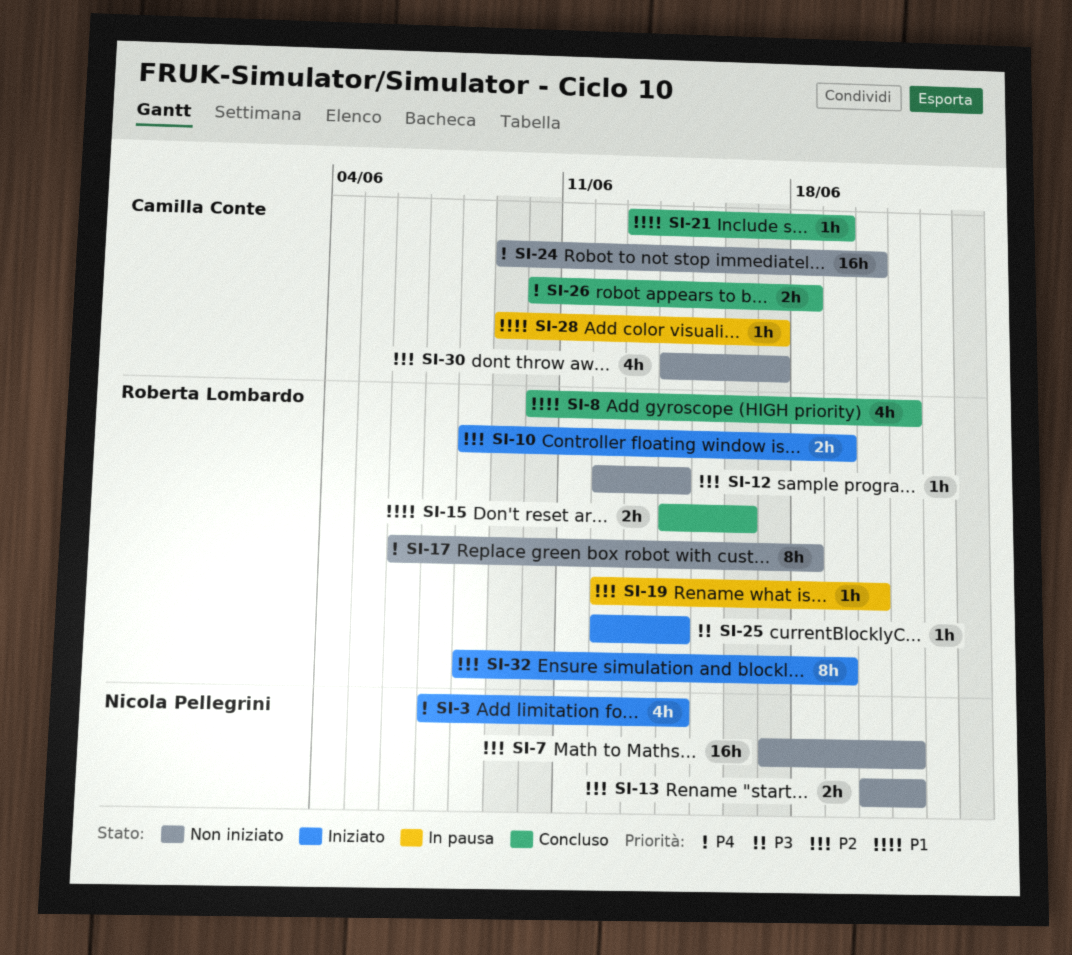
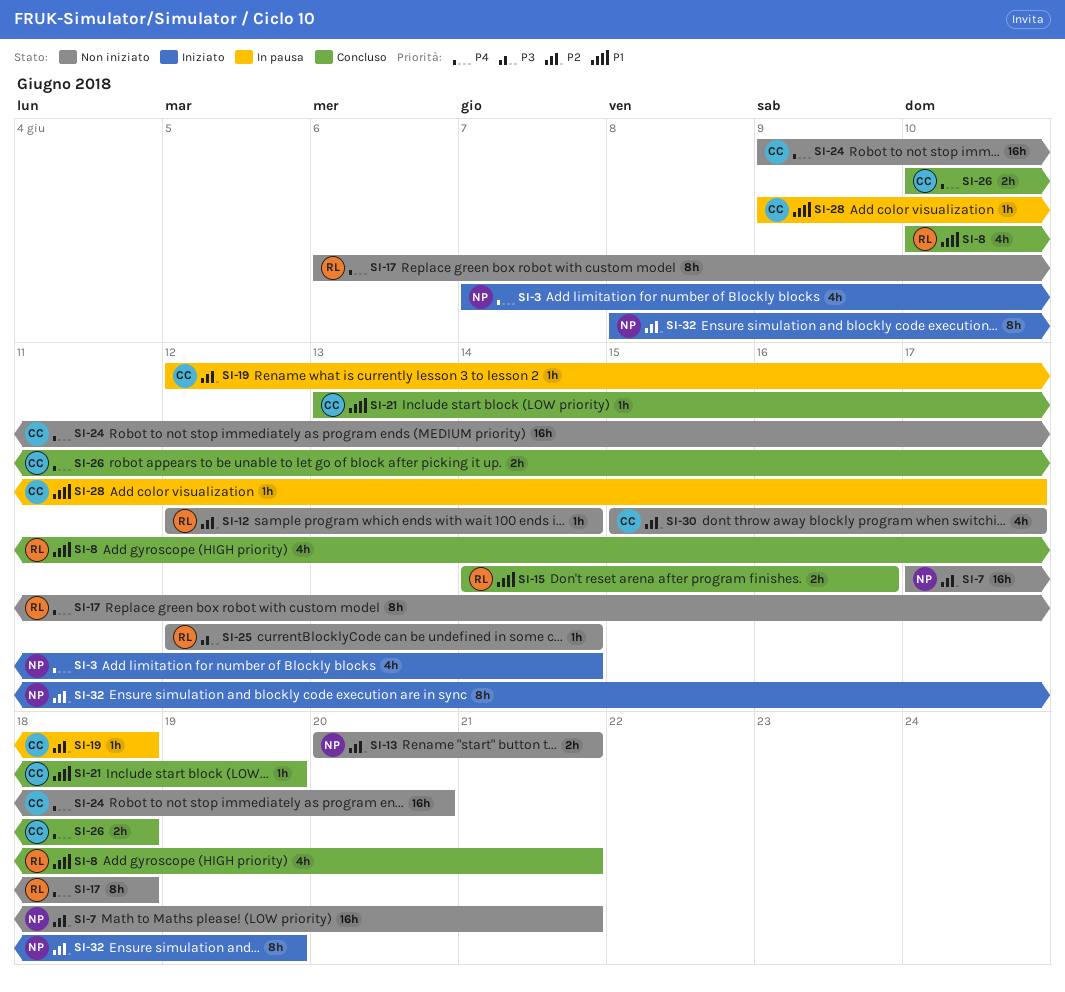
SI-10: present -> none
SI-19, owner: Roberta Lombardo -> Camilla Conte
SI-19, due: Jun 20 -> Jun 18
SI-25, status: Iniziato -> Non iniziato
SI-30, start: Jun 14 -> Jun 15
SI-32, owner: Roberta Lombardo -> Nicola Pellegrini

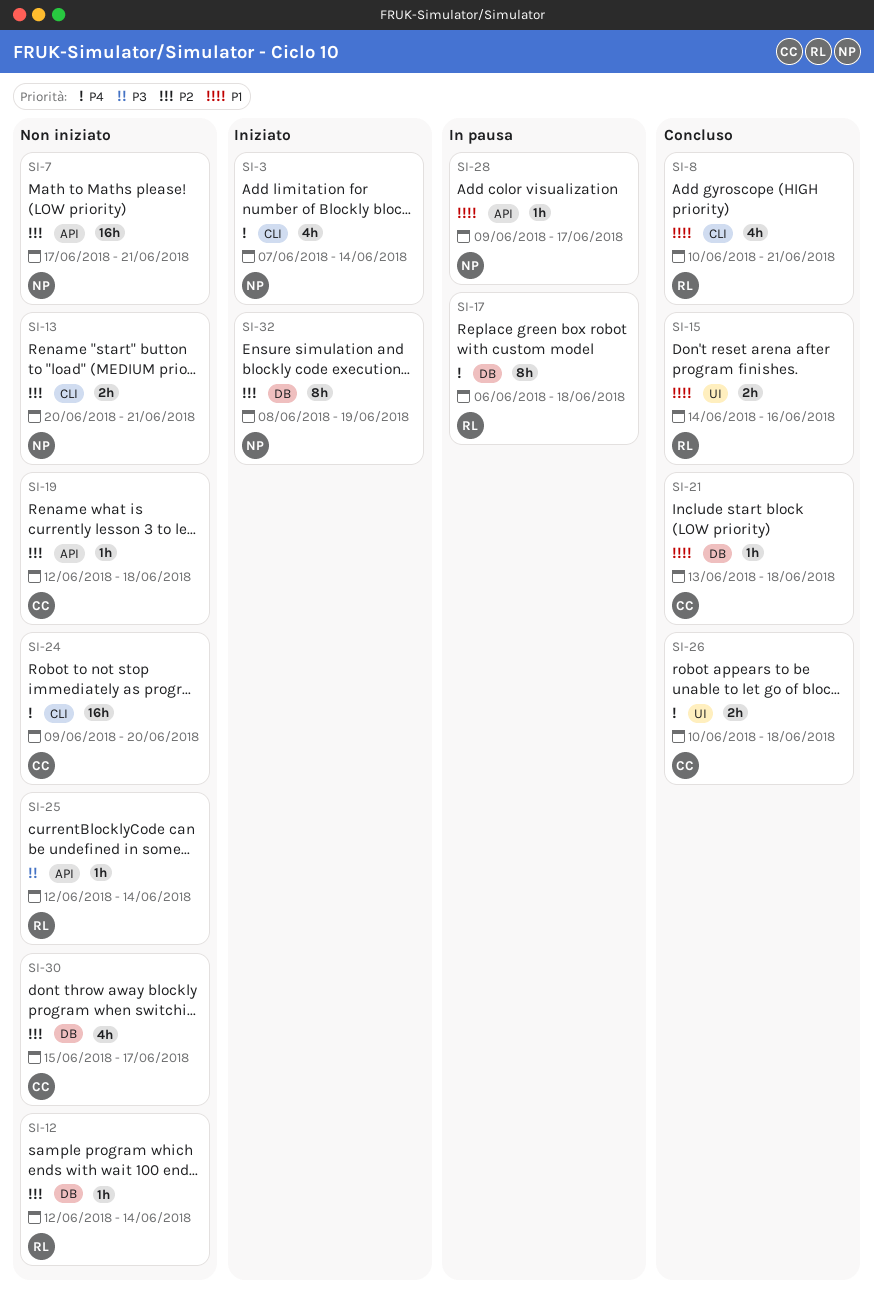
SI-17, status: Non iniziato -> In pausa
SI-19, status: In pausa -> Non iniziato
SI-21, due: Jun 19 -> Jun 18
SI-28, owner: CC -> NP

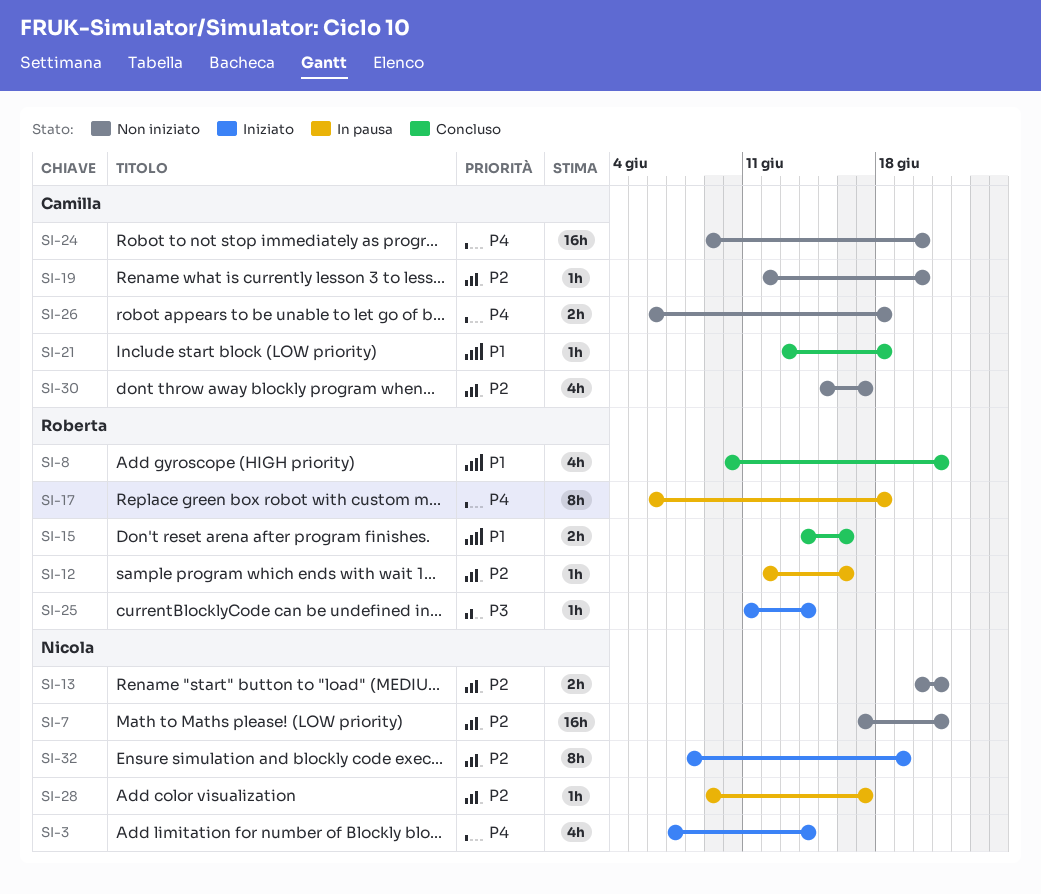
SI-12, status: Non iniziato -> In pausa
SI-12, due: Jun 14 -> Jun 16
SI-19, due: Jun 18 -> Jun 20
SI-25, status: Non iniziato -> Iniziato
SI-25, start: Jun 12 -> Jun 11
SI-26, status: Concluso -> Non iniziato
SI-26, start: Jun 10 -> Jun 6
SI-28, priority: P1 -> P2

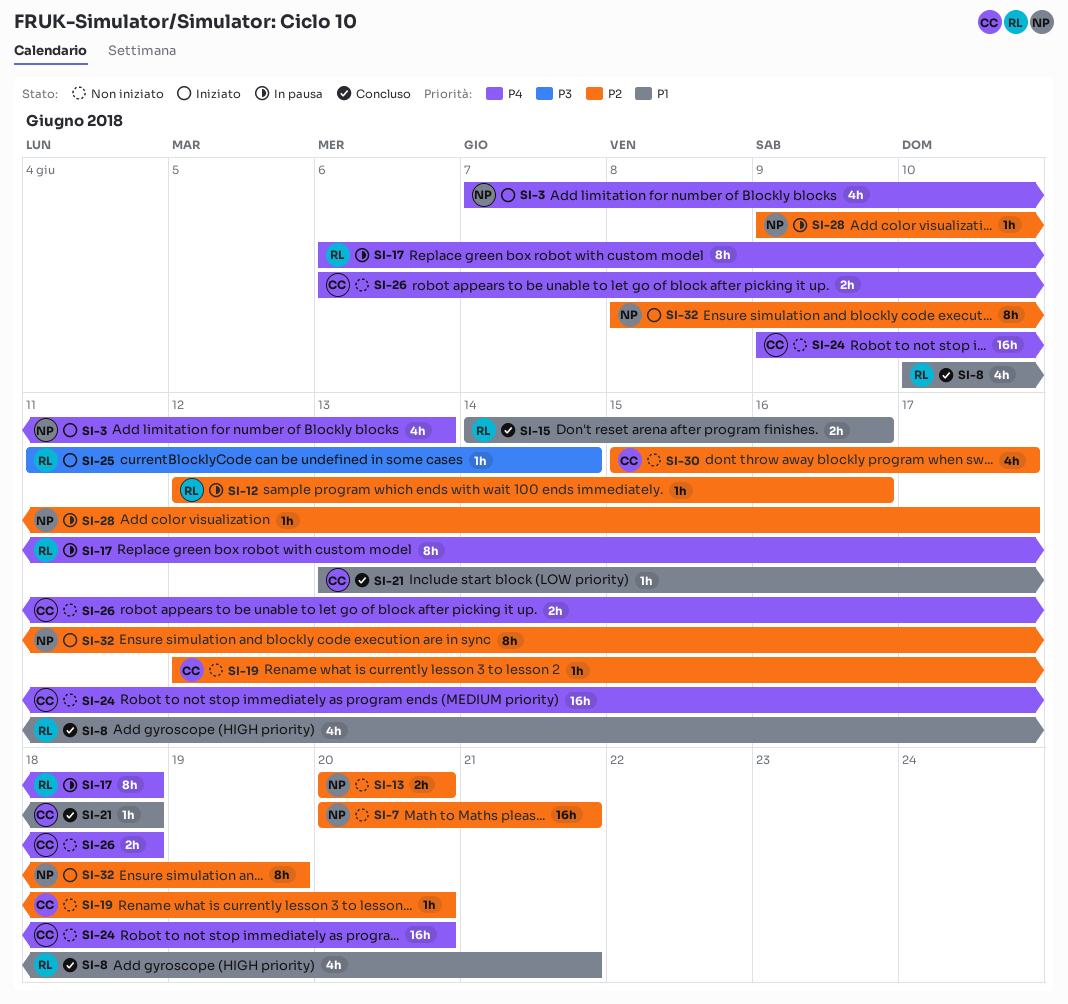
SI-3, due: Jun 14 -> Jun 13
SI-7, start: Jun 17 -> Jun 20
SI-13, due: Jun 21 -> Jun 20

